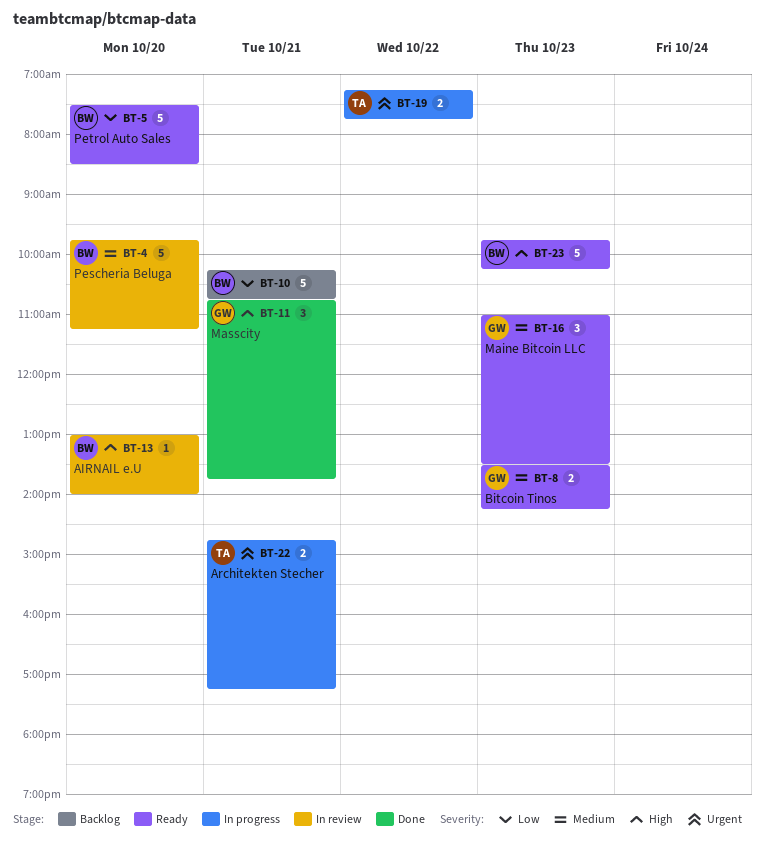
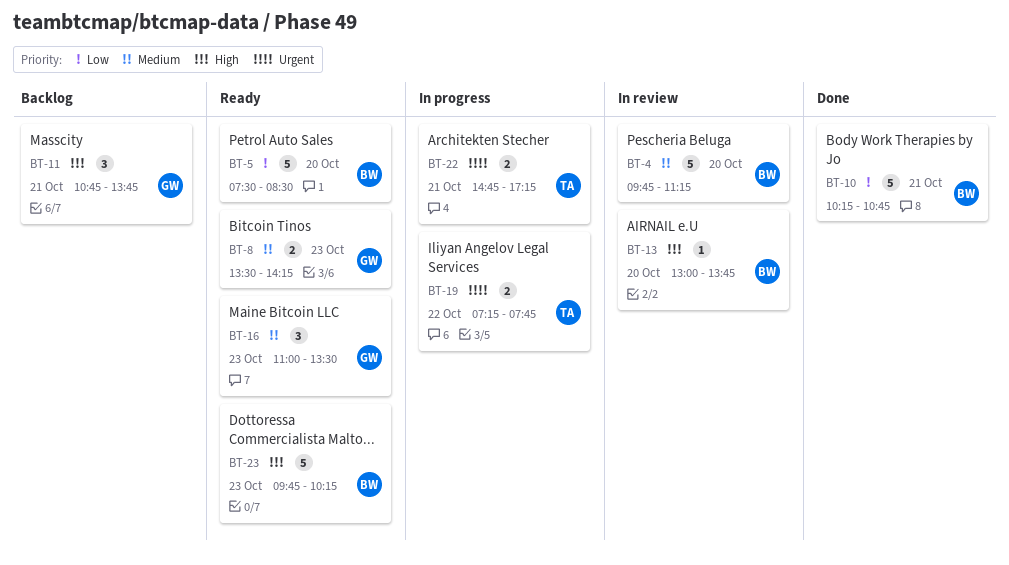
BT-10, status: Backlog -> Done
BT-11, status: Done -> Backlog
BT-13, ends: 14:00 -> 13:45

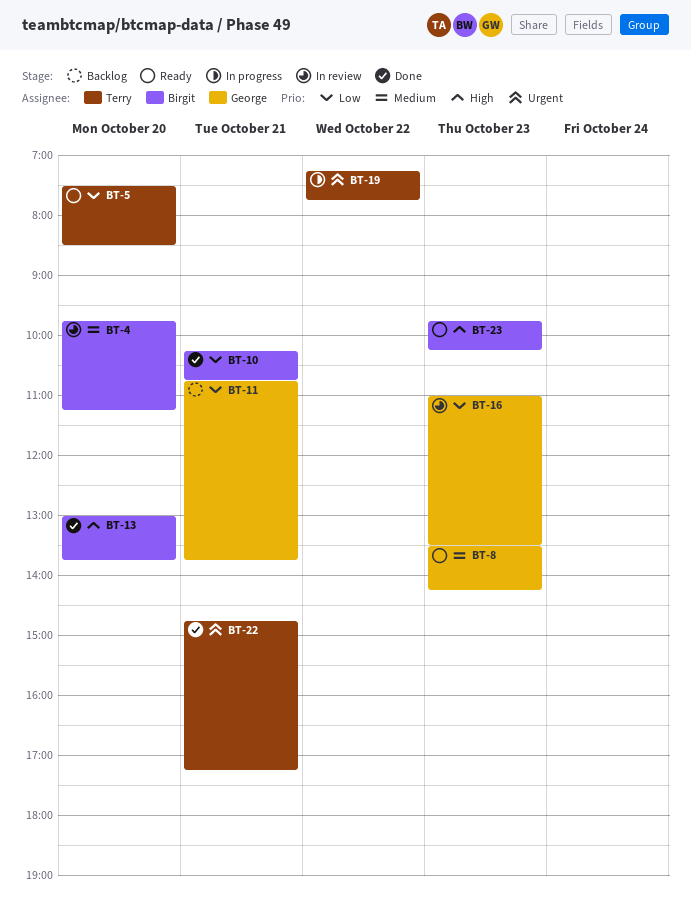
BT-5, owner: Birgit -> Terry
BT-11, priority: High -> Low
BT-13, status: In review -> Done
BT-16, status: Ready -> In review
BT-16, priority: Medium -> Low
BT-22, status: In progress -> Done

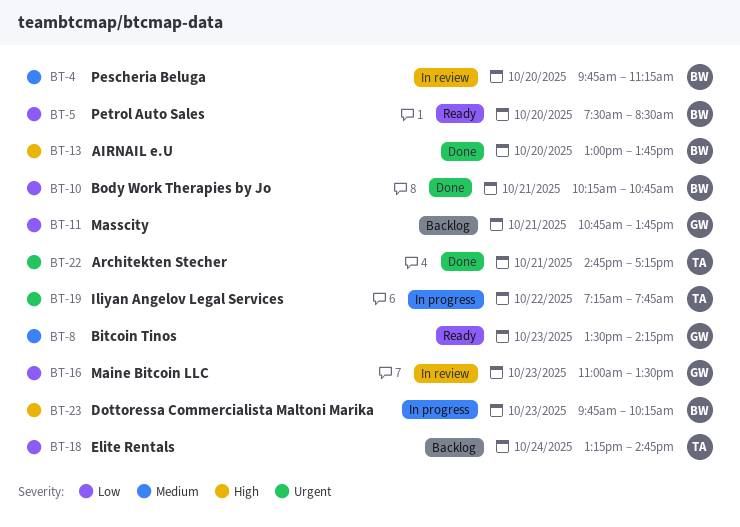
BT-5, owner: Terry -> Birgit
BT-18: none -> present
BT-23, status: Ready -> In progress

